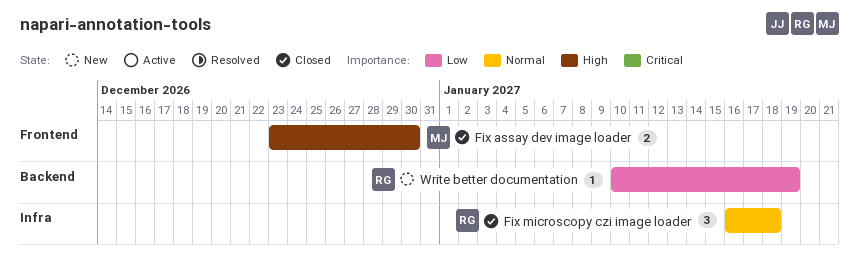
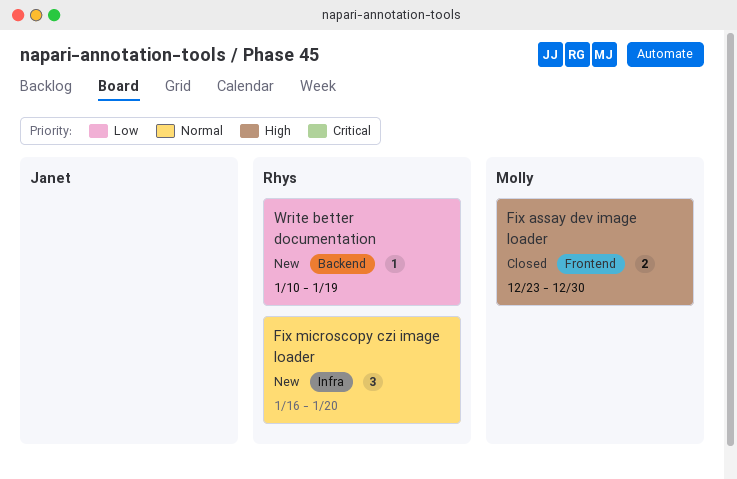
Fix microscopy czi image loader, status: Closed -> New
Fix microscopy czi image loader, due: Jan 18 -> Jan 20

